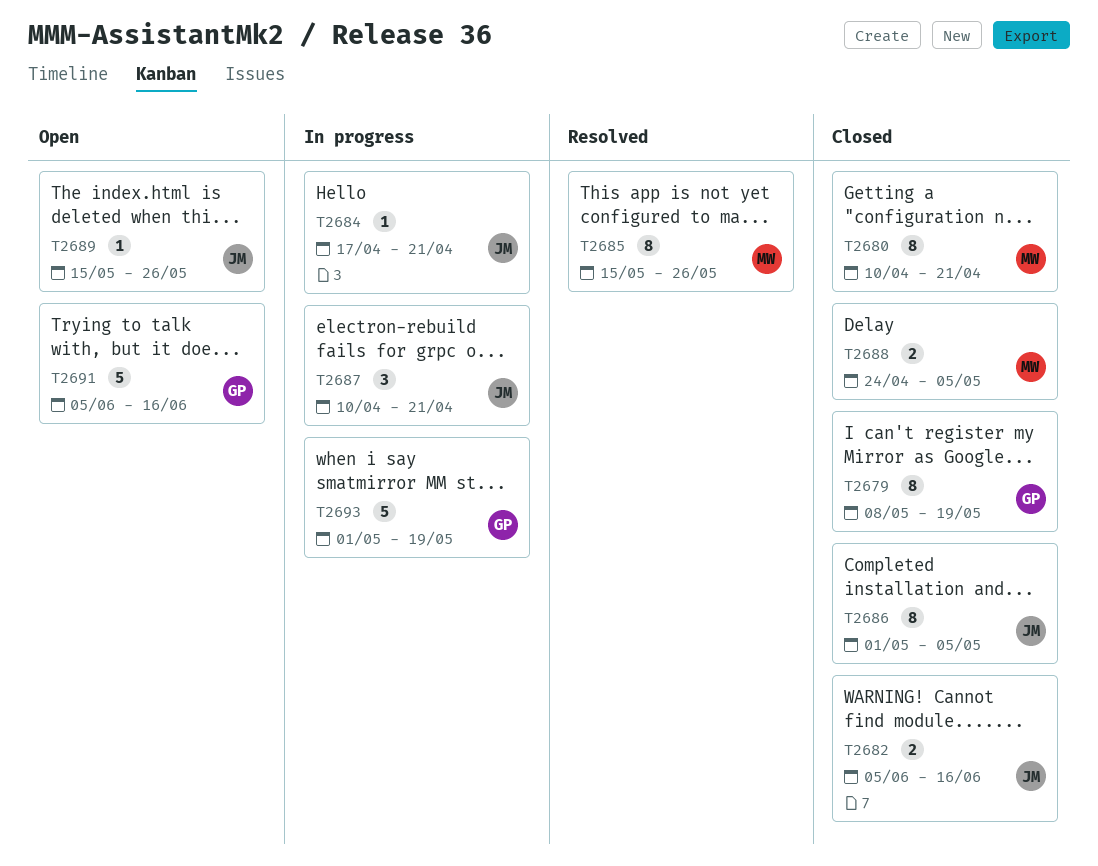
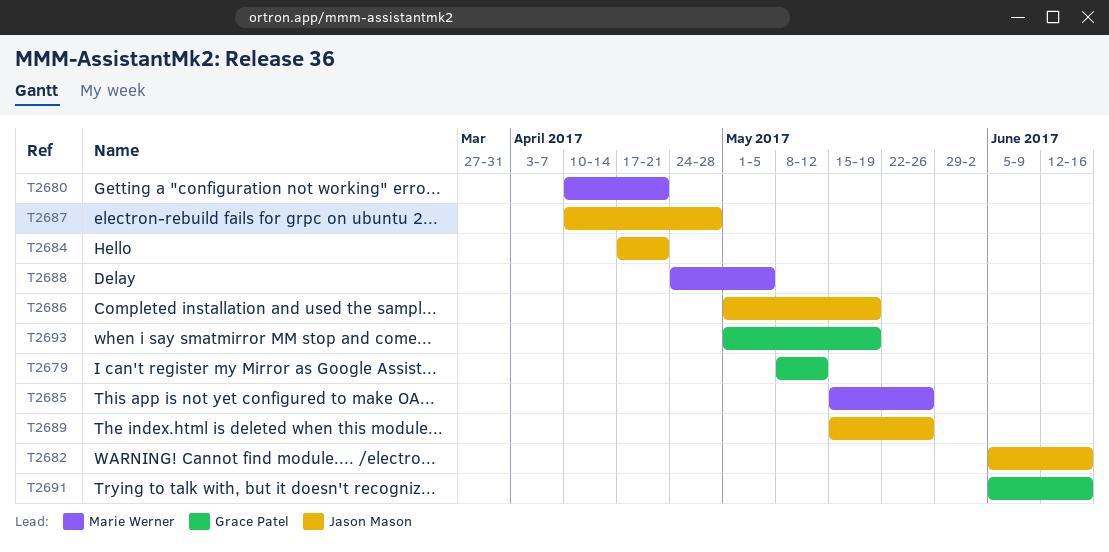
T2679, due: May 19 -> May 12
T2686, due: May 5 -> May 19
T2687, due: Apr 21 -> Apr 28

